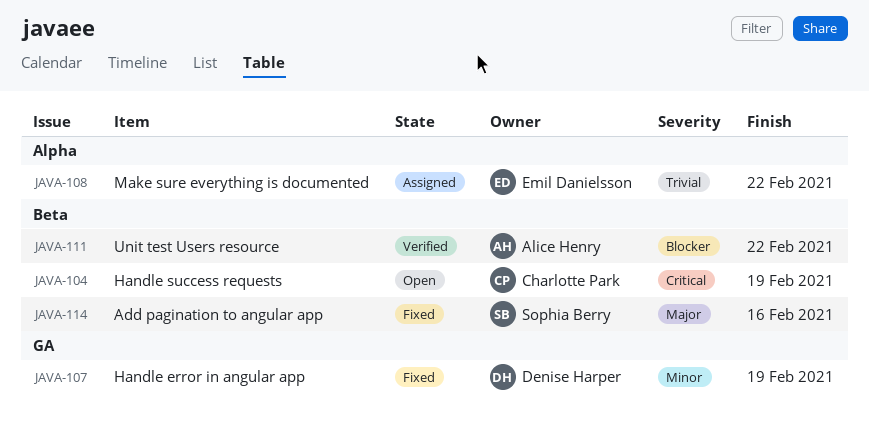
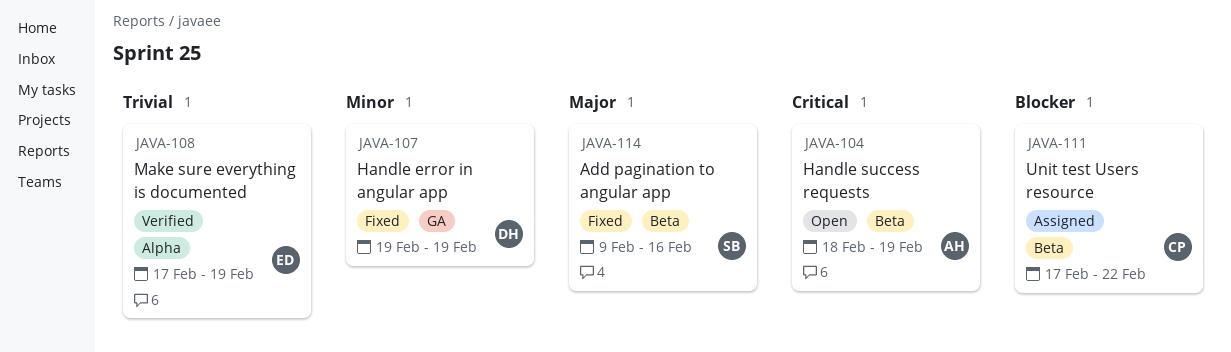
JAVA-104, owner: Charlotte Park -> Alice Henry
JAVA-108, status: Assigned -> Verified
JAVA-108, due: Feb 22 -> Feb 19
JAVA-111, status: Verified -> Assigned
JAVA-111, owner: Alice Henry -> Charlotte Park

